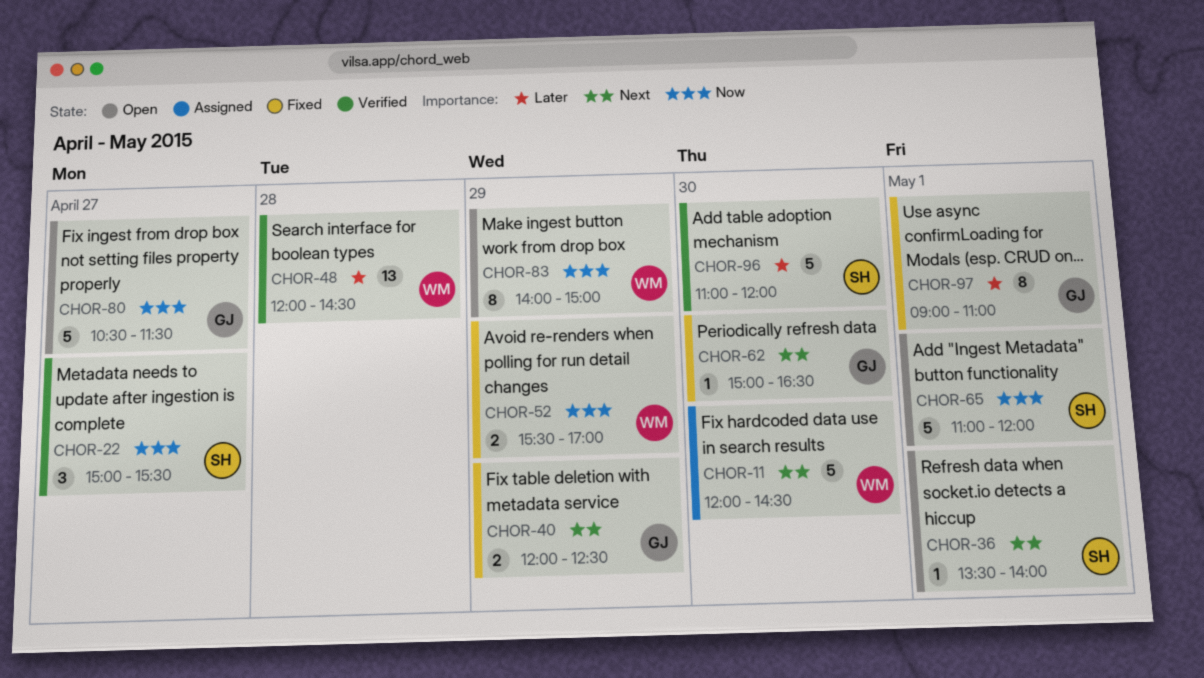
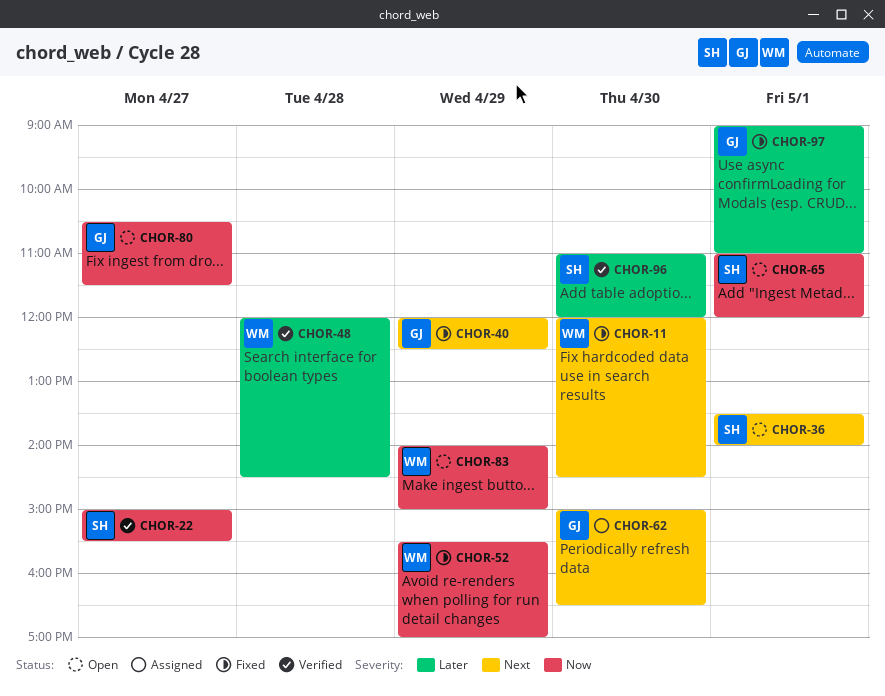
CHOR-11, status: Assigned -> Fixed
CHOR-62, status: Fixed -> Assigned

